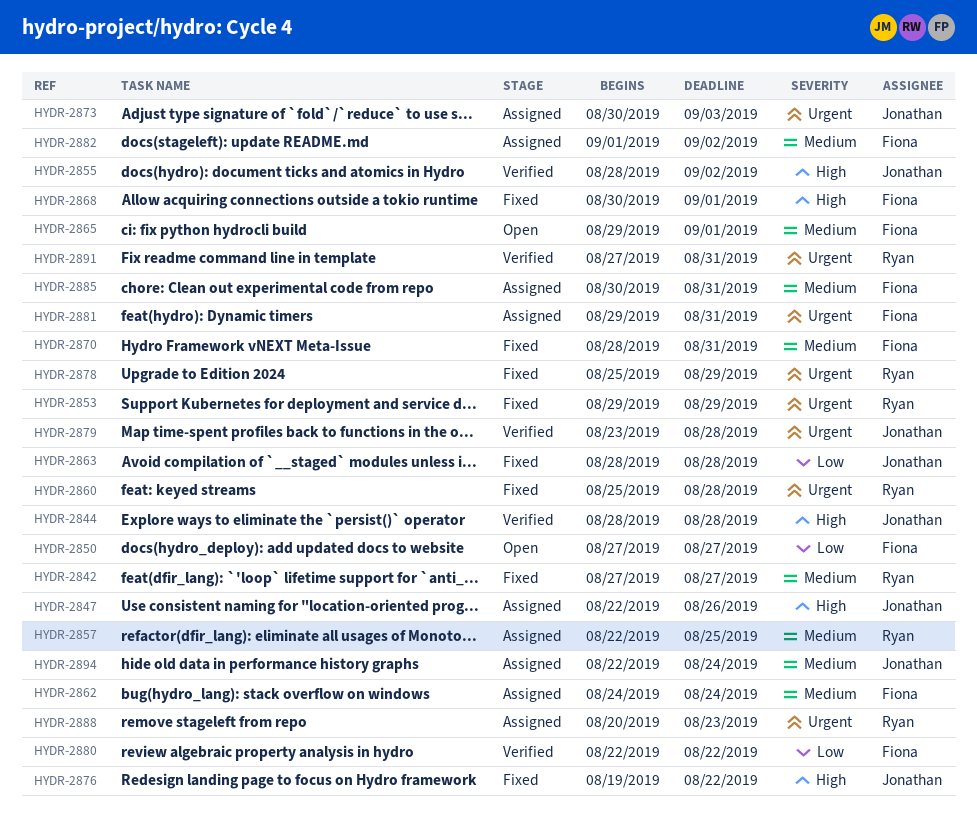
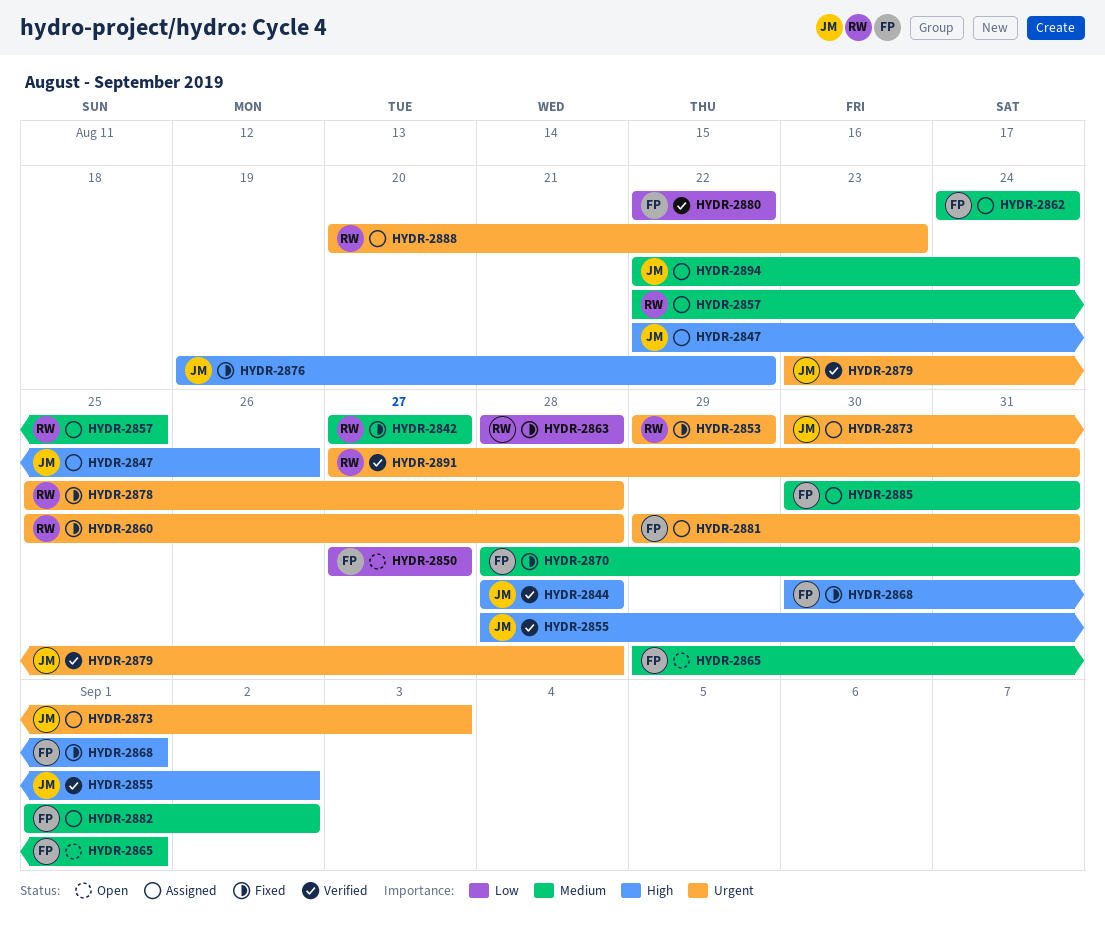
HYDR-2863, owner: Jonathan -> Ryan
HYDR-2878, due: Aug 29 -> Aug 28

